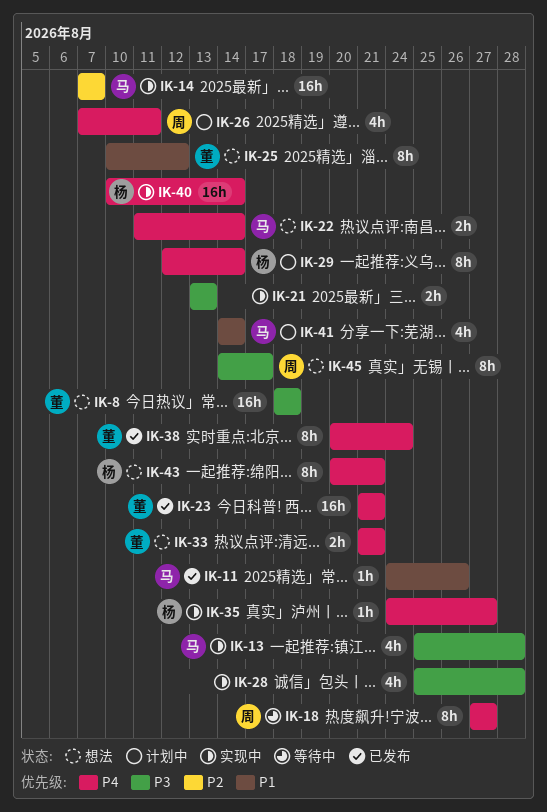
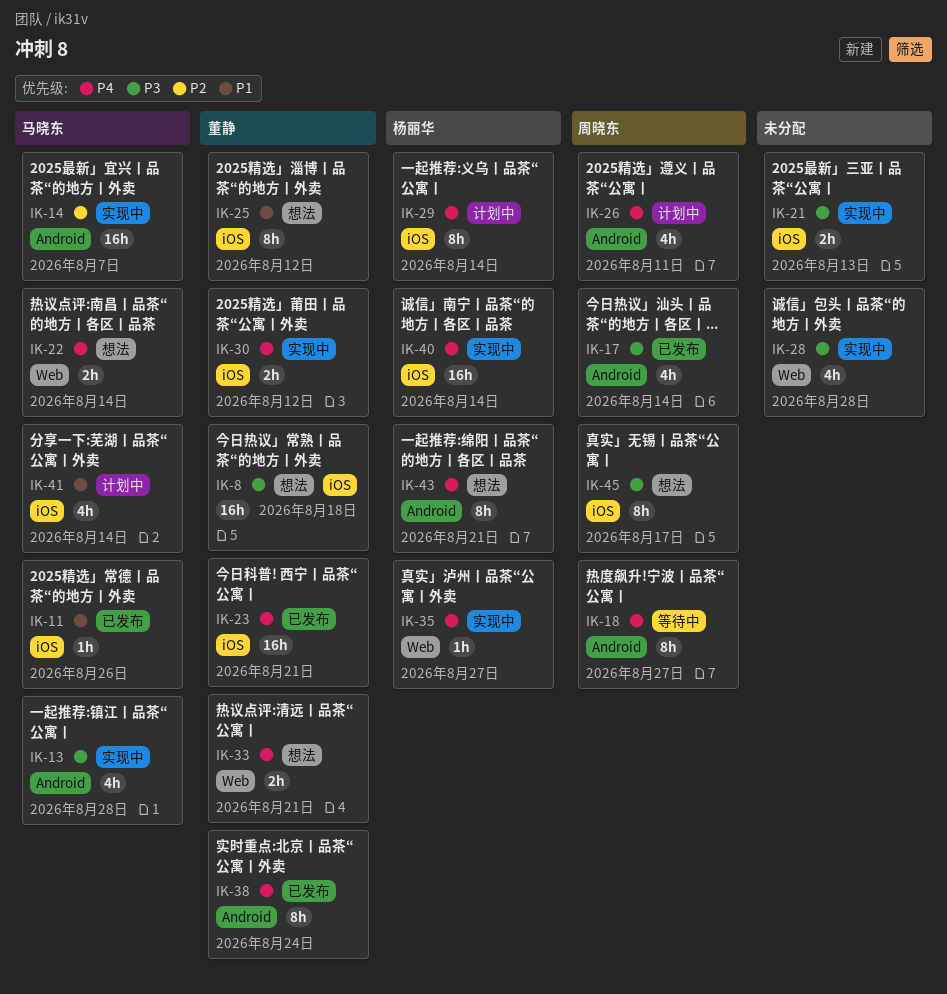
IK-17: none -> present
IK-30: none -> present

